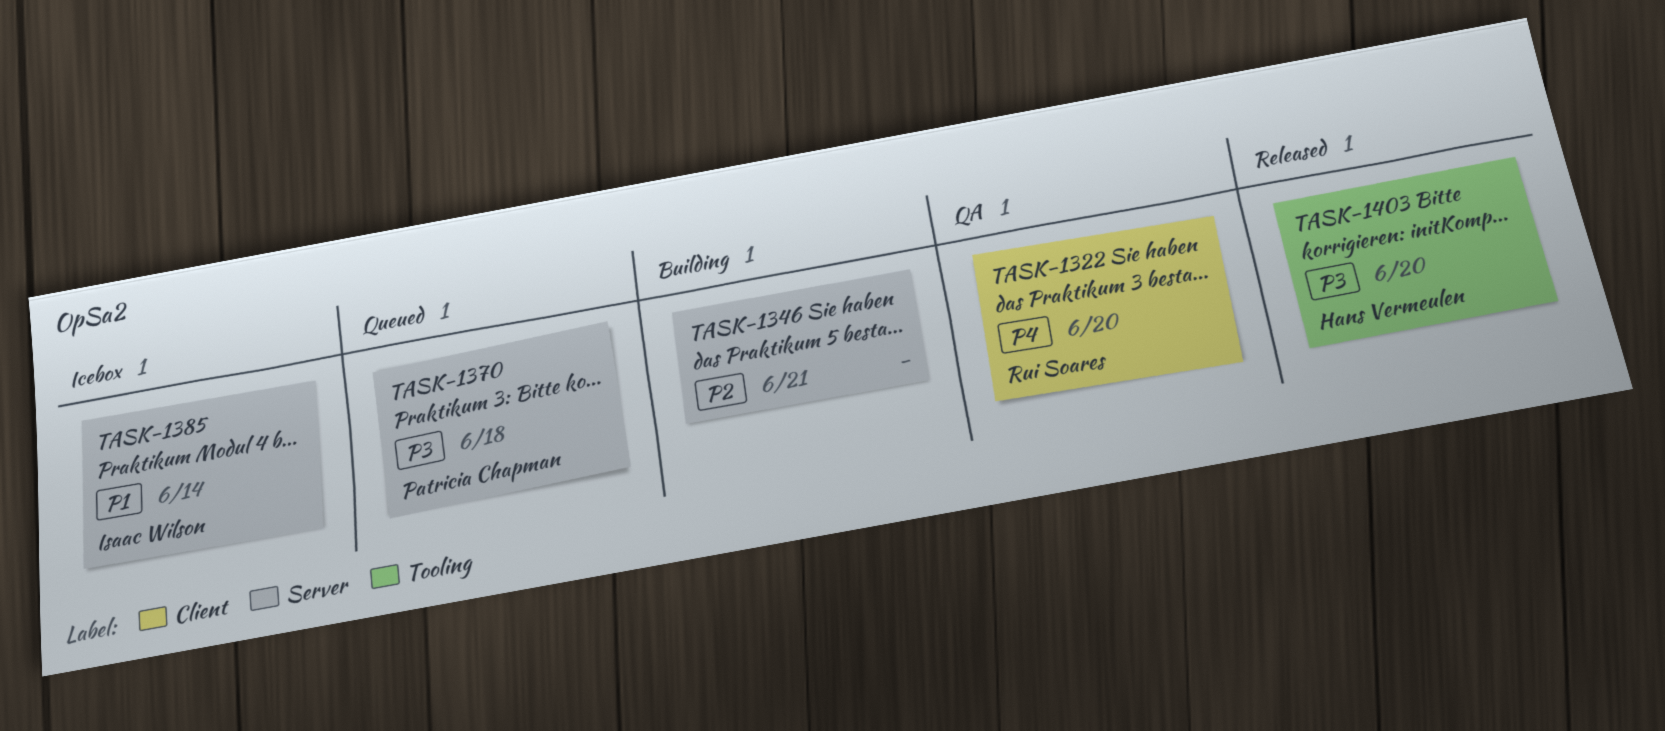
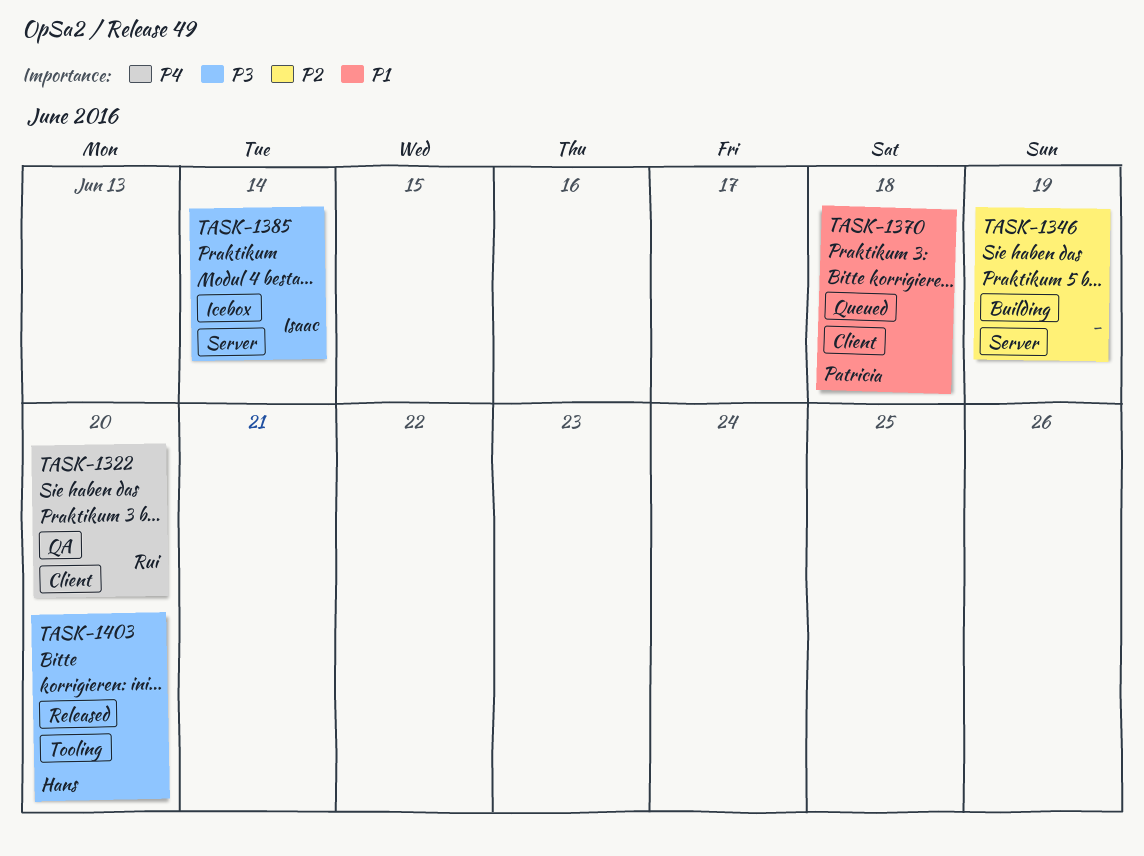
TASK-1346, due: Jun 21 -> Jun 19
TASK-1370, priority: P3 -> P1
TASK-1370, label: Server -> Client
TASK-1385, priority: P1 -> P3

